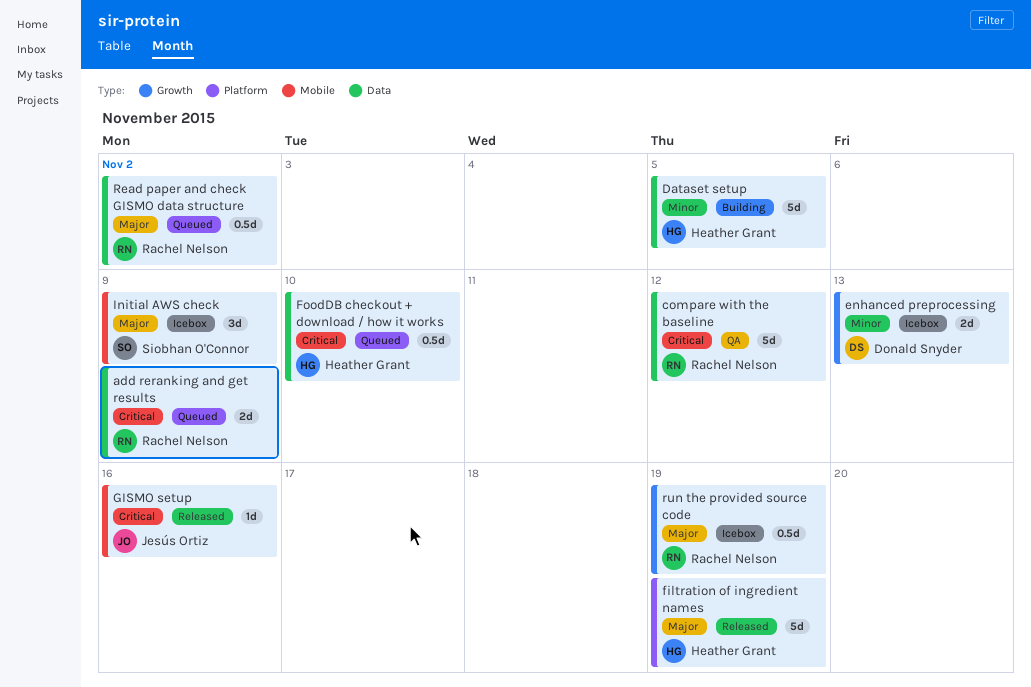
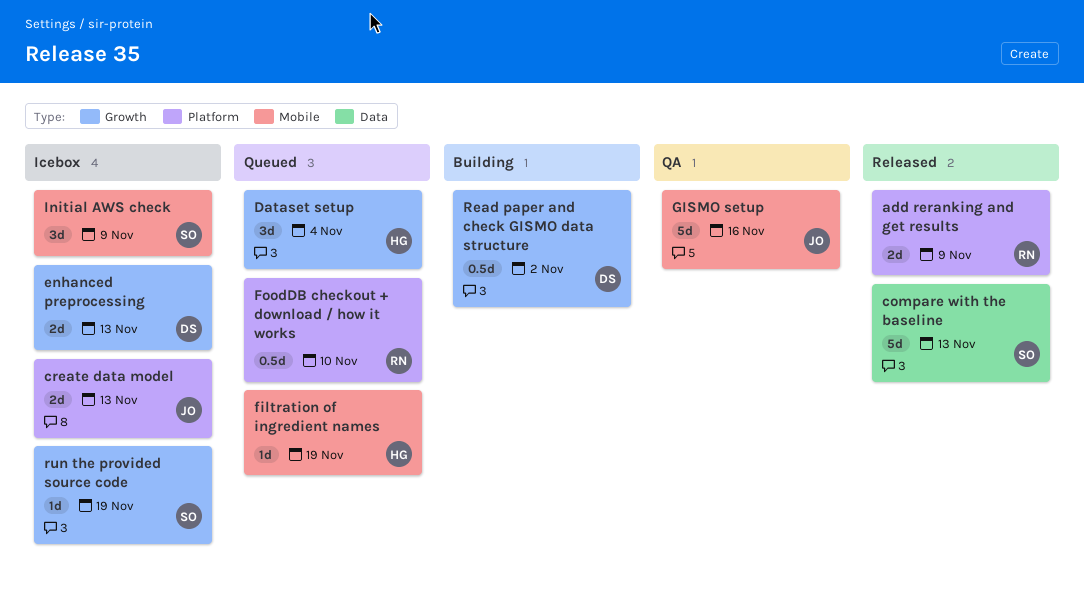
add reranking and get results, status: Queued -> Released
add reranking and get results, label: Data -> Platform
compare with the baseline, status: QA -> Released
compare with the baseline, owner: Rachel Nelson -> Siobhan O'Connor
compare with the baseline, due: Nov 12 -> Nov 13
create data model: none -> present
Dataset setup, status: Building -> Queued
Dataset setup, label: Data -> Growth
Dataset setup, estimate: 5d -> 3d
Dataset setup, due: Nov 5 -> Nov 4
filtration of ingredient names, status: Released -> Queued
filtration of ingredient names, label: Platform -> Mobile
filtration of ingredient names, estimate: 5d -> 1d
FoodDB checkout + download / how it works, owner: Heather Grant -> Rachel Nelson
FoodDB checkout + download / how it works, label: Data -> Platform
GISMO setup, status: Released -> QA
GISMO setup, estimate: 1d -> 5d
Read paper and check GISMO data structure, status: Queued -> Building
Read paper and check GISMO data structure, owner: Rachel Nelson -> Donald Snyder
Read paper and check GISMO data structure, label: Data -> Growth
run the provided source code, owner: Rachel Nelson -> Siobhan O'Connor
run the provided source code, estimate: 0.5d -> 1d

